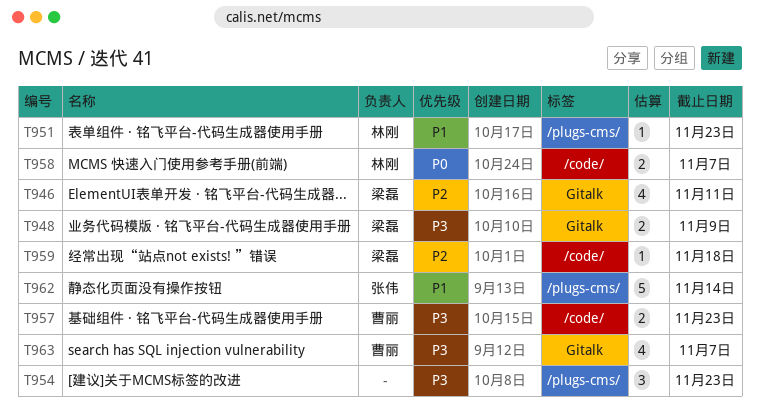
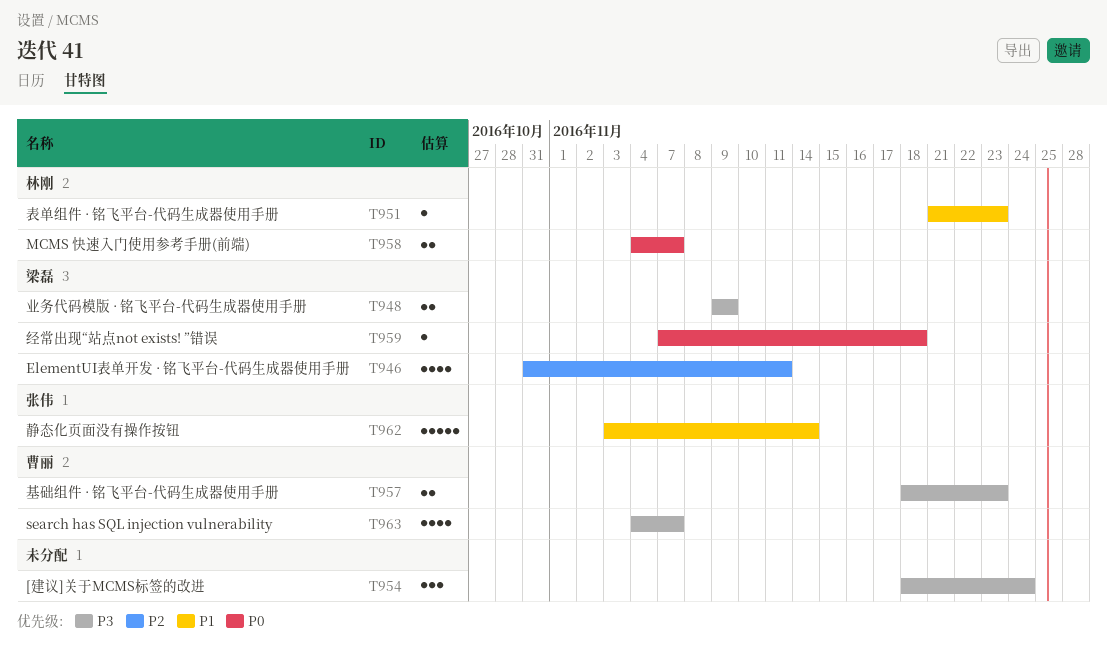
T954, due: Nov 23 -> Nov 24
T959, priority: P2 -> P0

